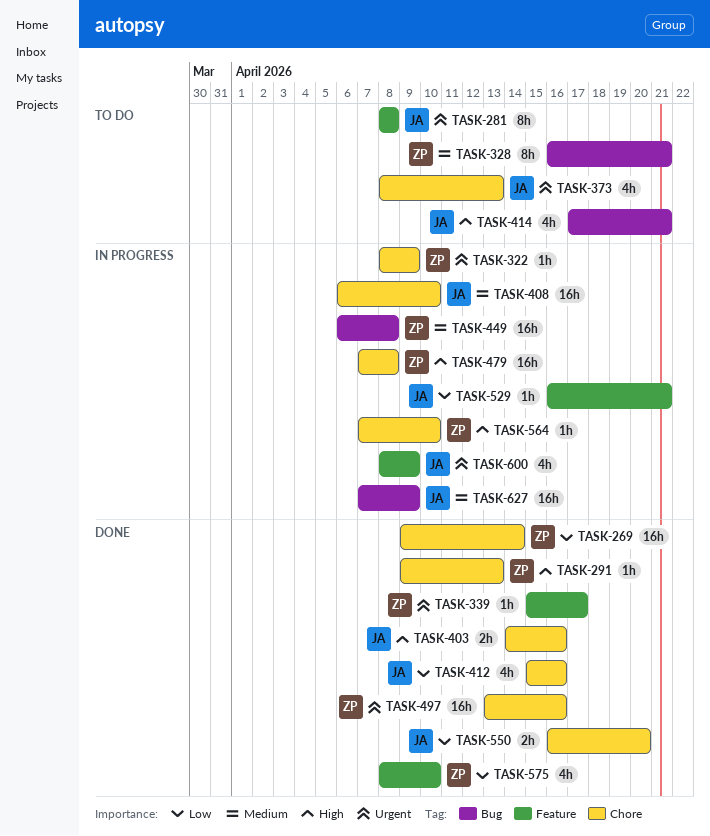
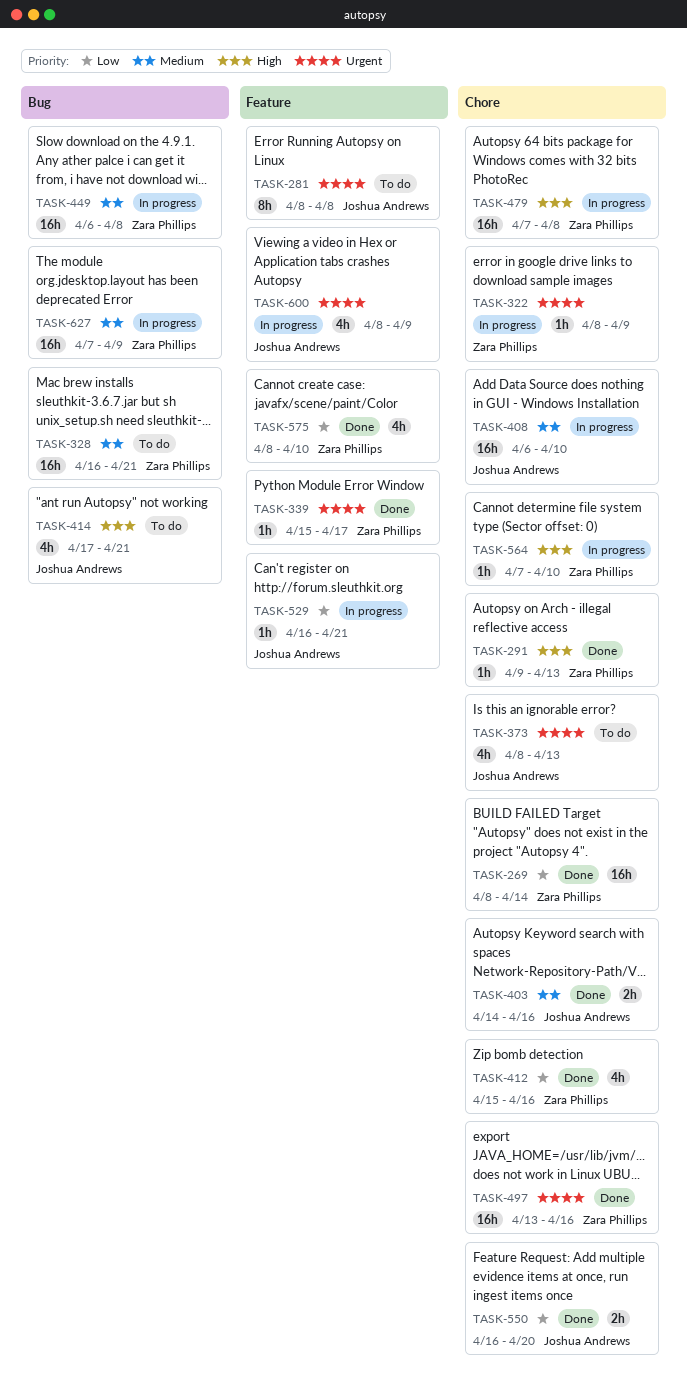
TASK-269, start: Apr 9 -> Apr 8
TASK-328, estimate: 8h -> 16h
TASK-403, priority: High -> Medium
TASK-412, owner: Joshua Andrews -> Zara Phillips
TASK-627, owner: Joshua Andrews -> Zara Phillips

